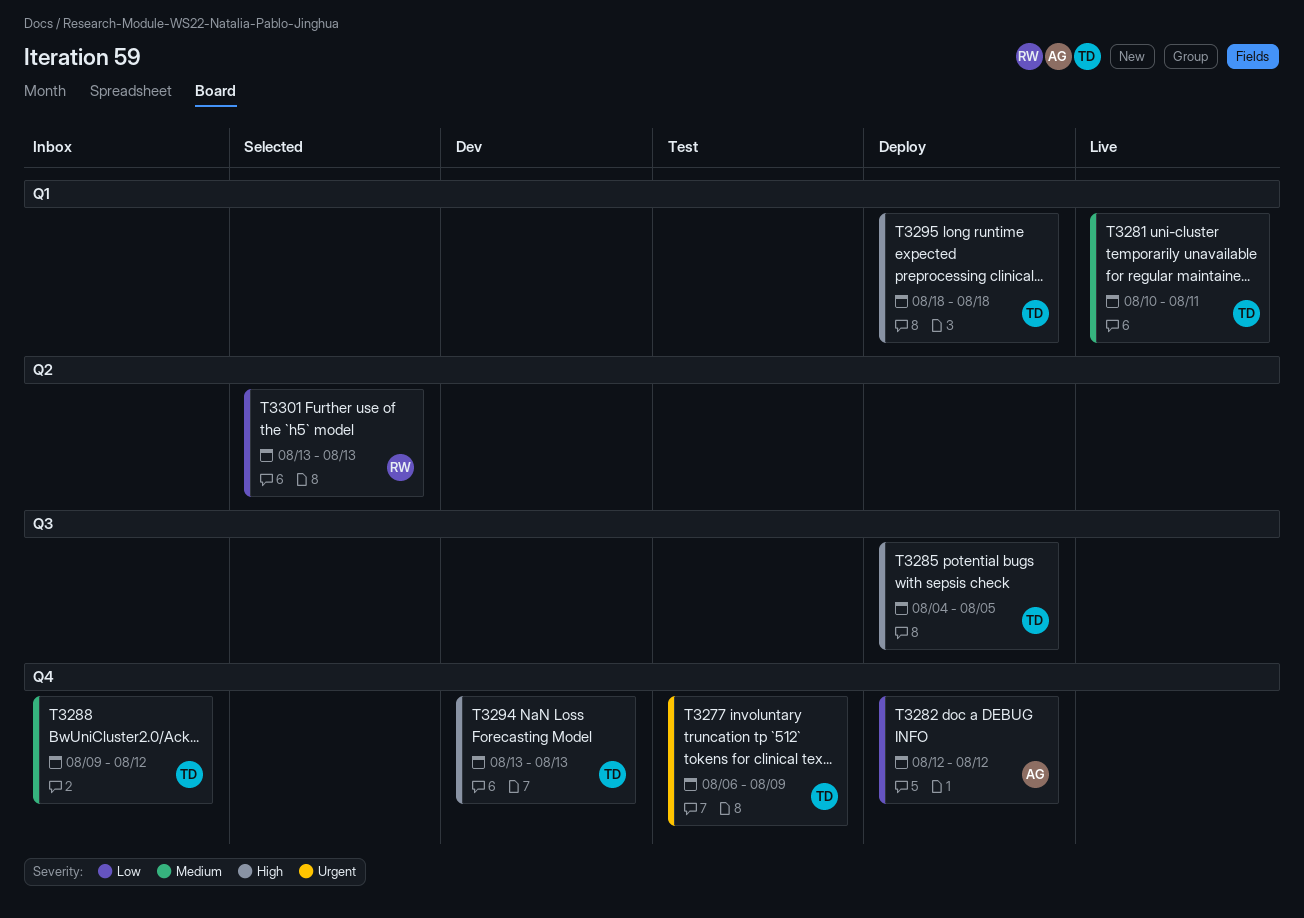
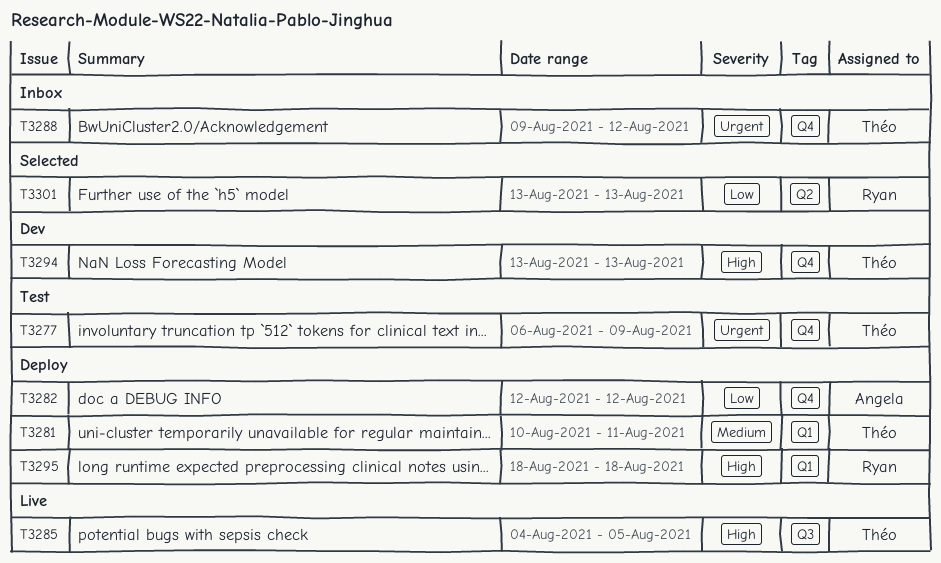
T3281, status: Live -> Deploy
T3285, status: Deploy -> Live
T3288, priority: Medium -> Urgent
T3295, owner: Théo -> Ryan

